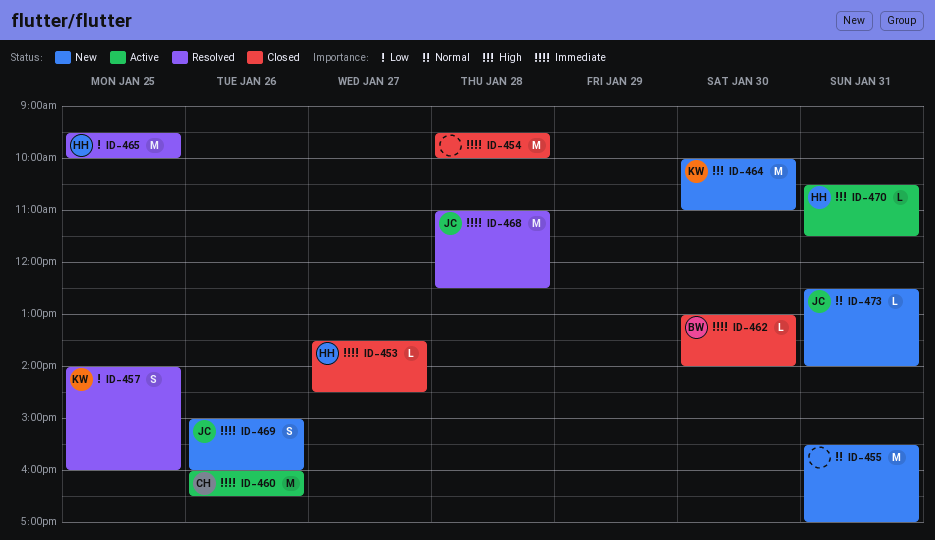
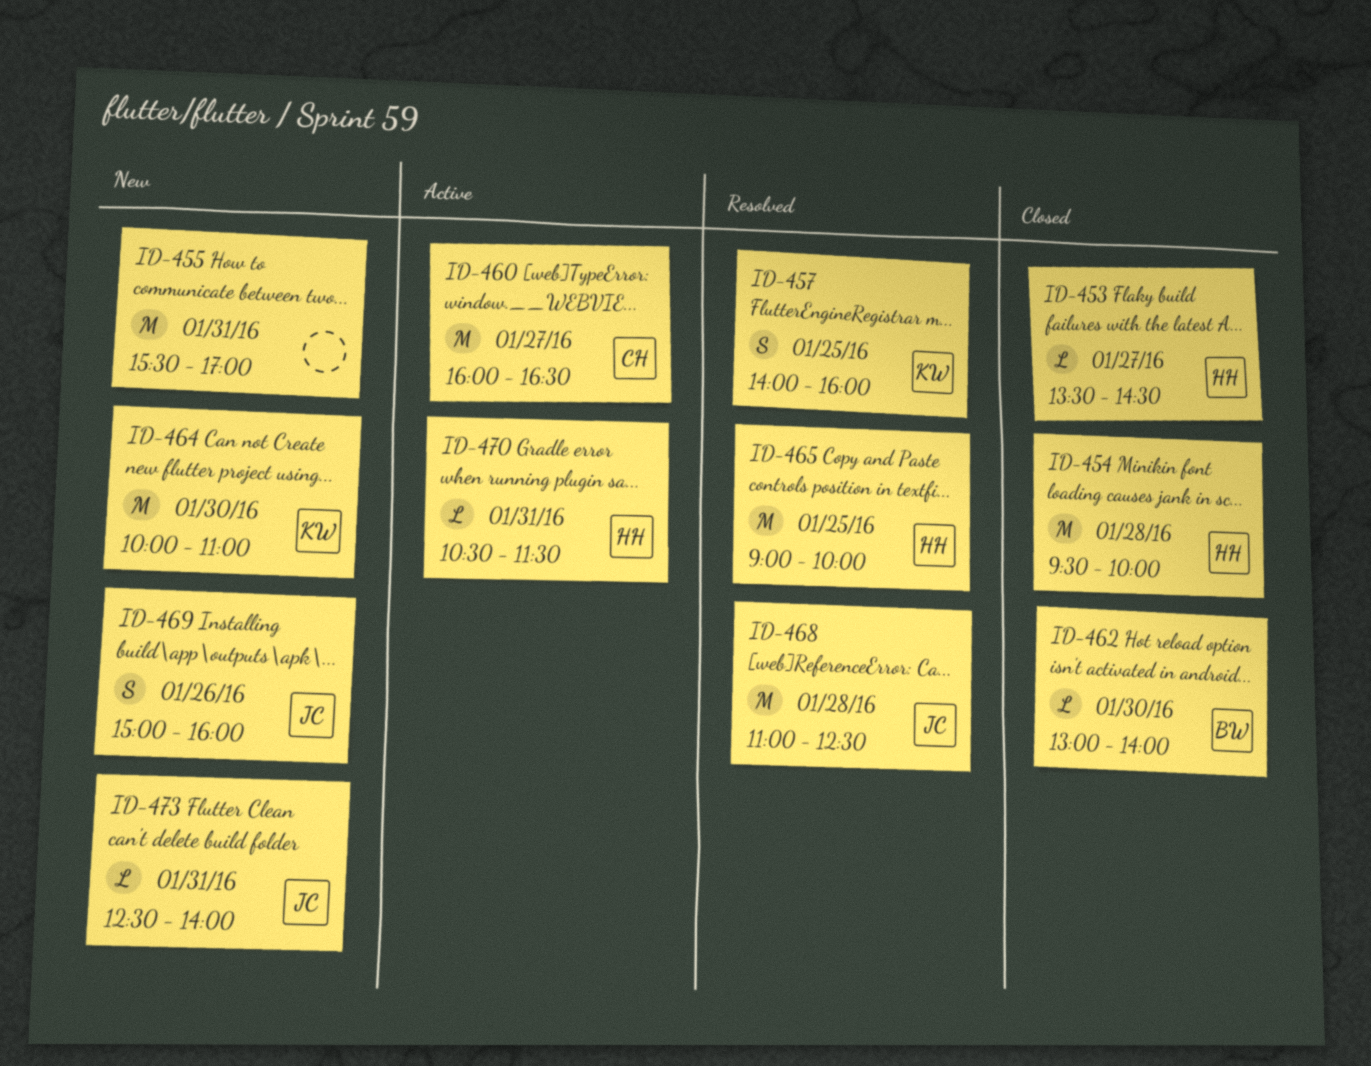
ID-454, owner: none -> HH
ID-460, day: Jan 26 -> Jan 27
ID-465, begins: 09:30 -> 09:00

